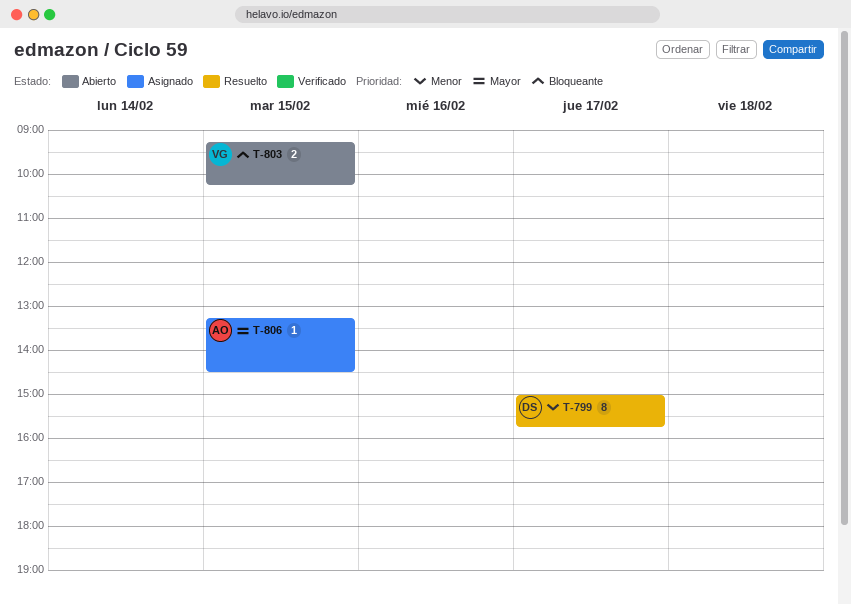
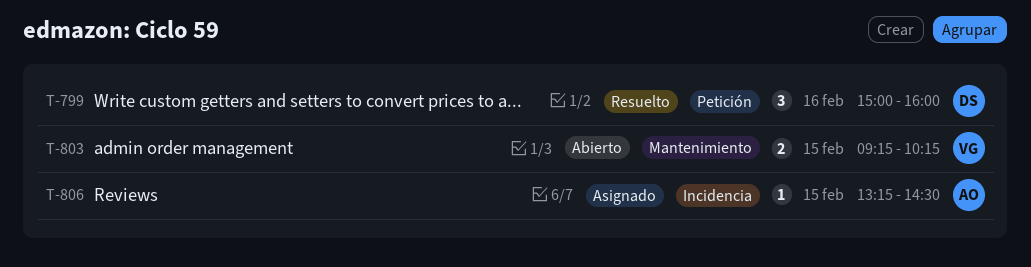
T-799, estimate: 8 -> 3
T-799, day: Feb 17 -> Feb 16
T-799, ends: 15:45 -> 16:00

